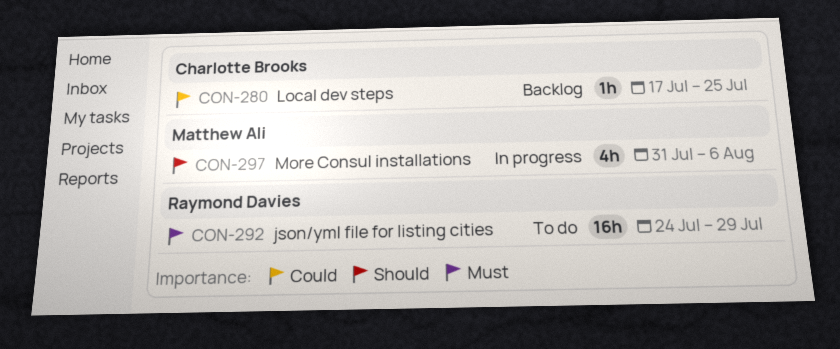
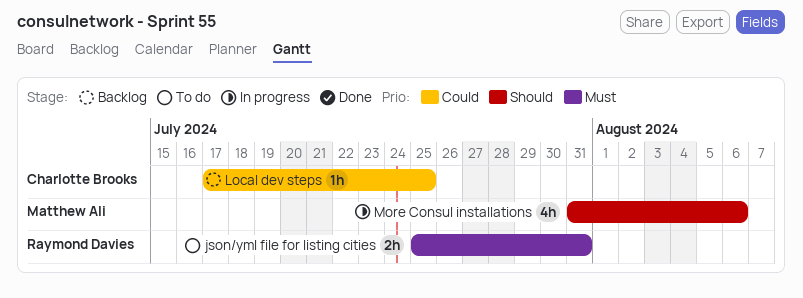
json/yml file for listing cities, estimate: 16h -> 2h
json/yml file for listing cities, start: Jul 24 -> Jul 25
json/yml file for listing cities, due: Jul 29 -> Jul 31

